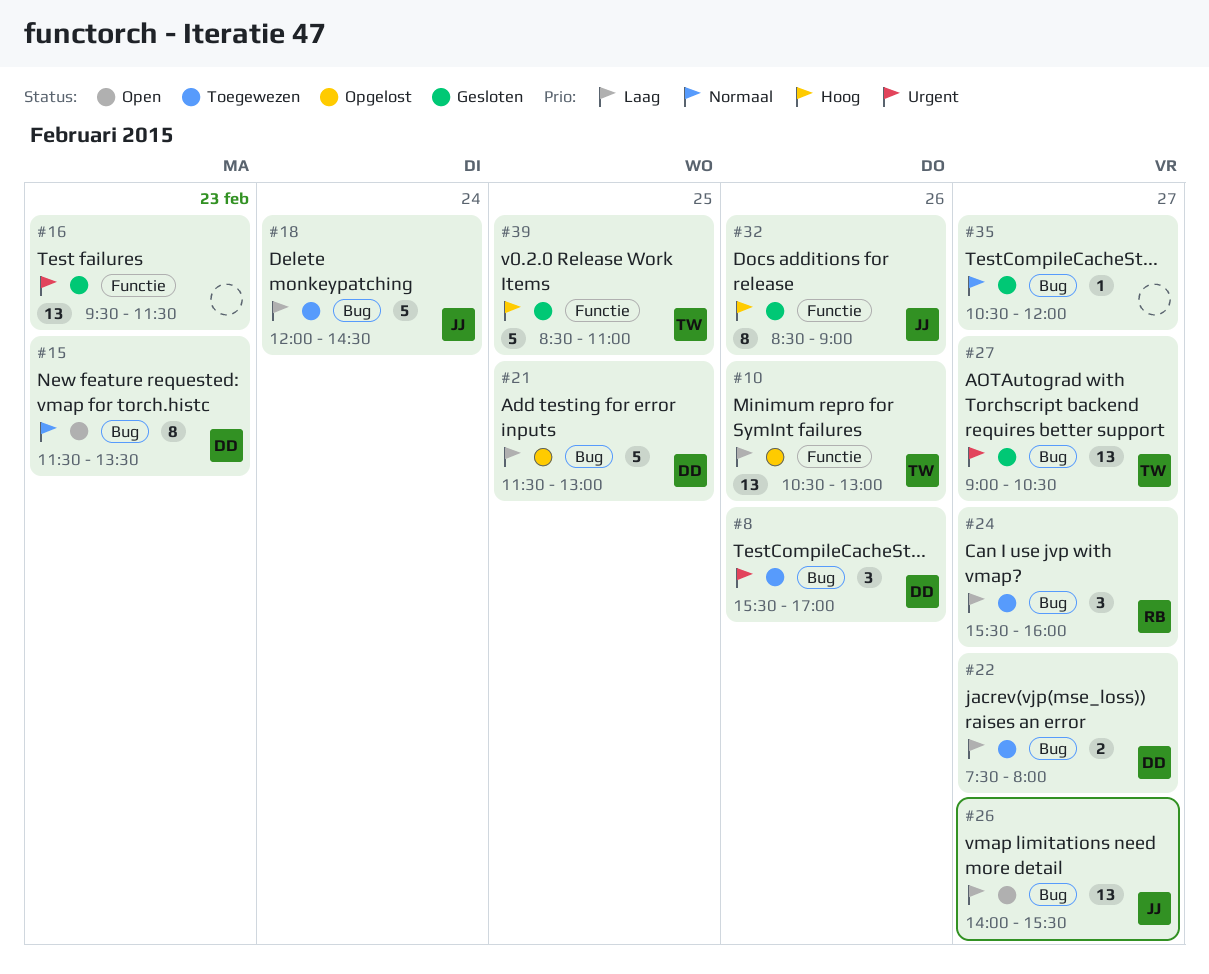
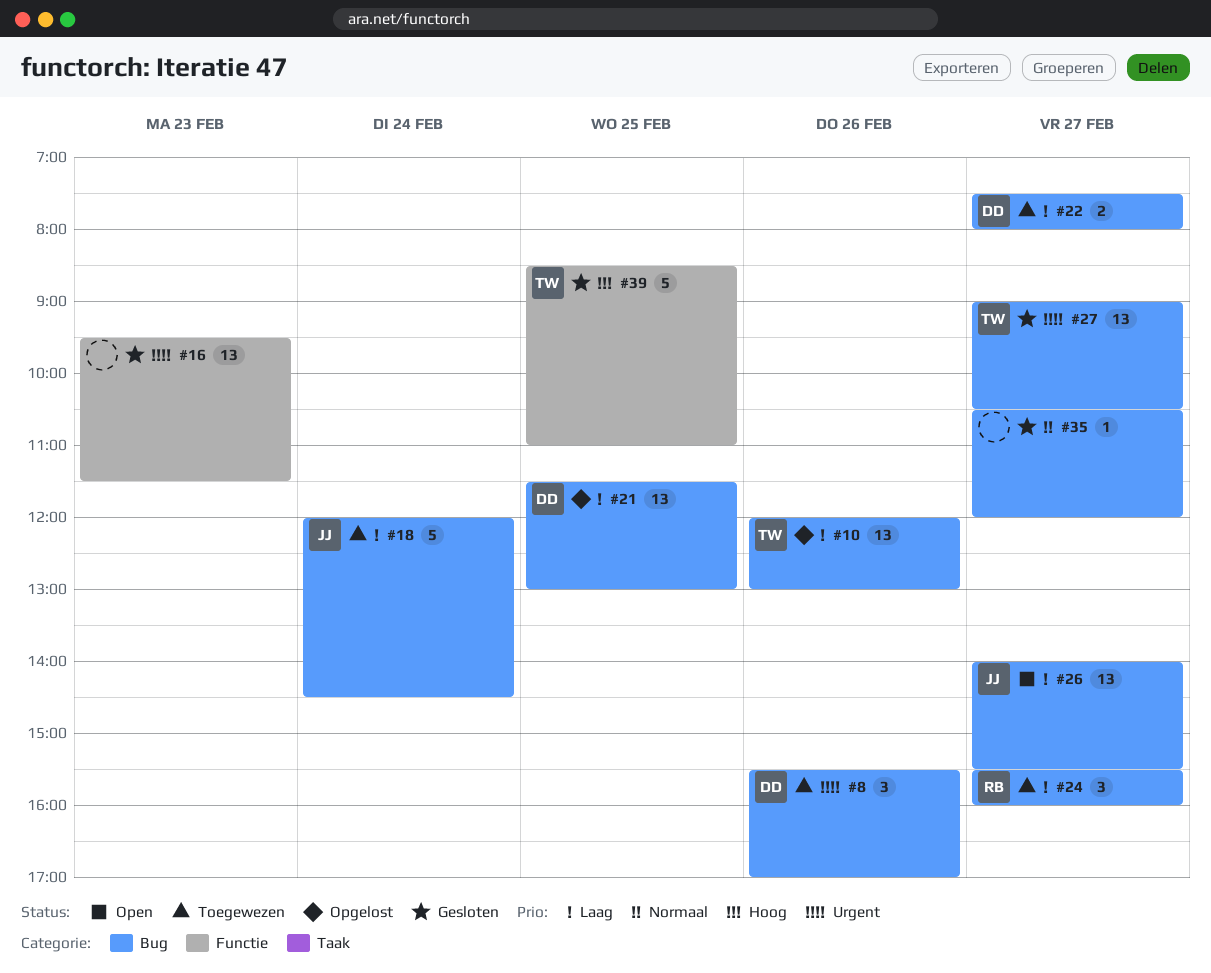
#10, label: Functie -> Bug
#10, begins: 10:30 -> 12:00
#15: present -> none
#21, estimate: 5 -> 13
#32: present -> none

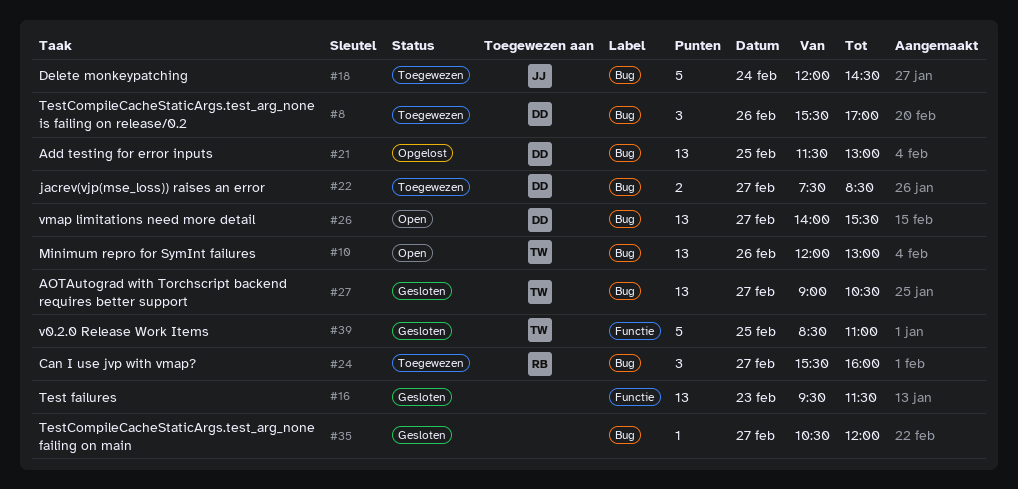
#10, status: Opgelost -> Open
#22, ends: 08:00 -> 08:30
#26, owner: JJ -> DD

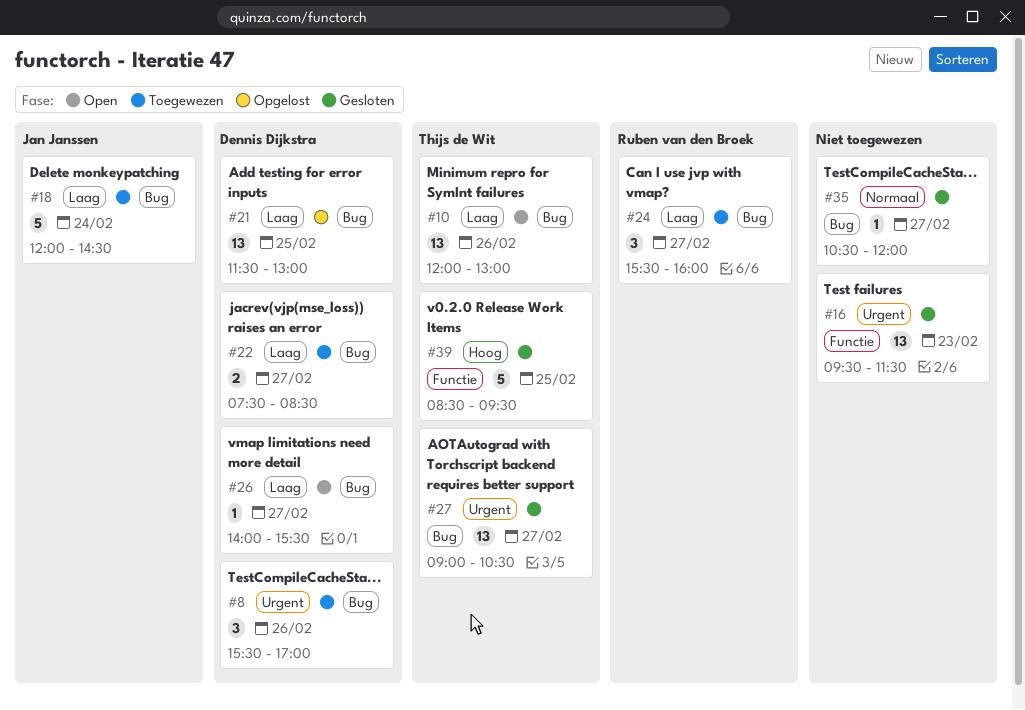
#26, estimate: 13 -> 1
#39, ends: 11:00 -> 09:30

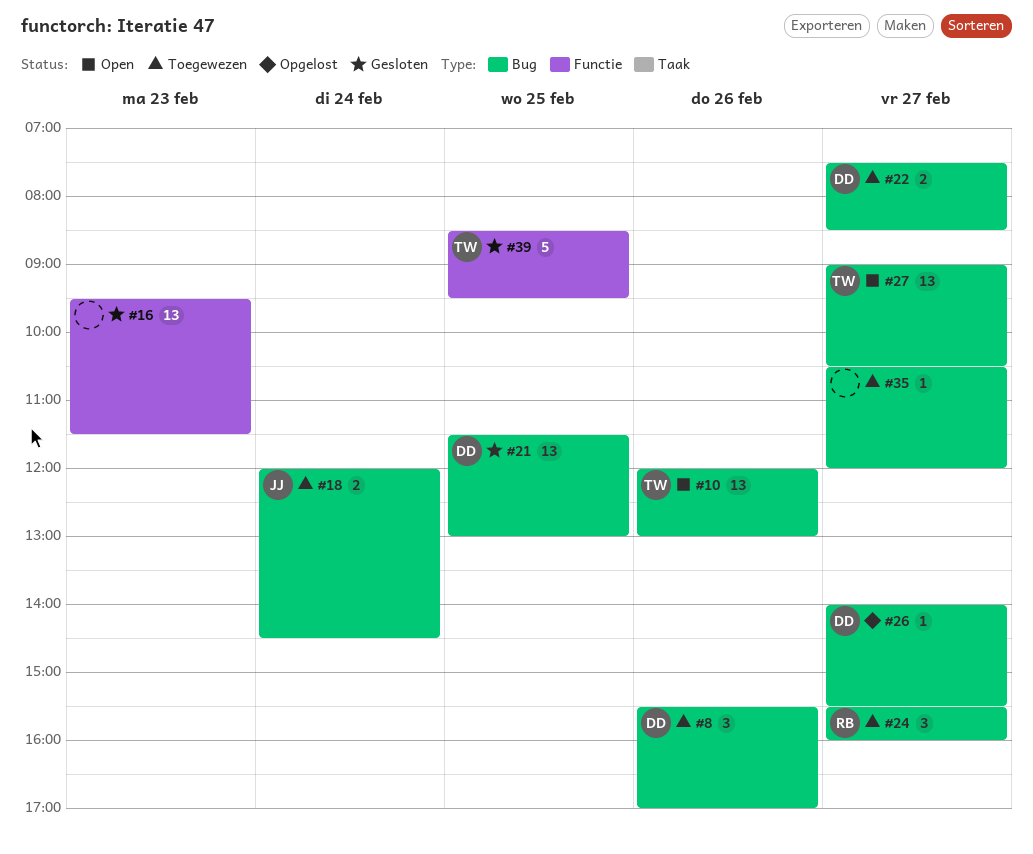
#18, estimate: 5 -> 2
#21, status: Opgelost -> Gesloten
#26, status: Open -> Opgelost
#27, status: Gesloten -> Open
#35, status: Gesloten -> Toegewezen

